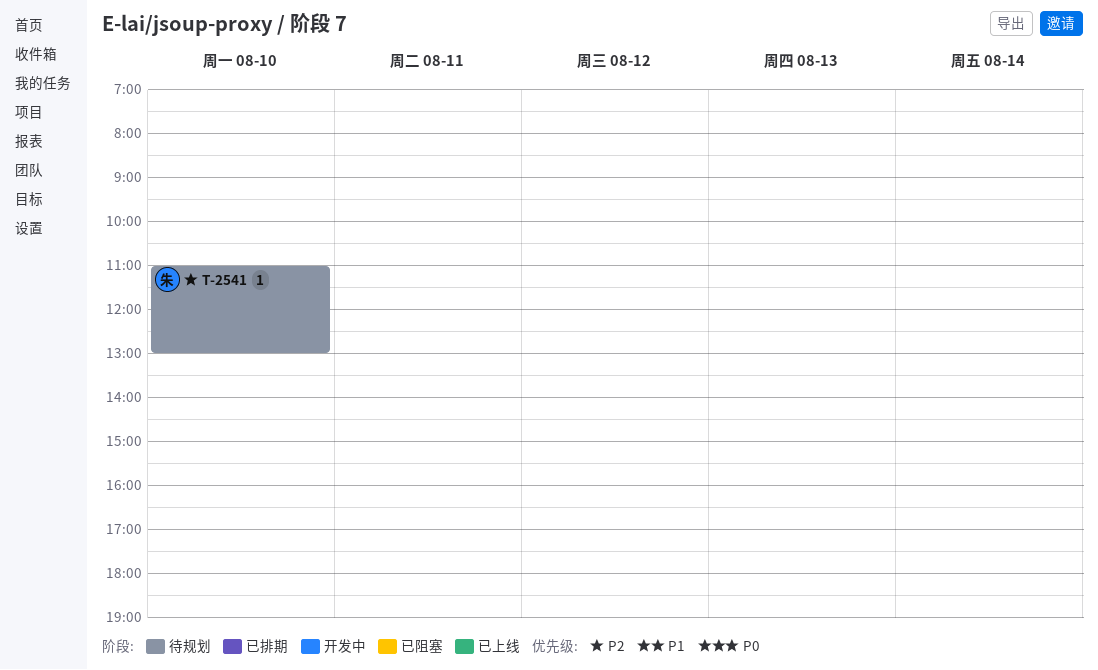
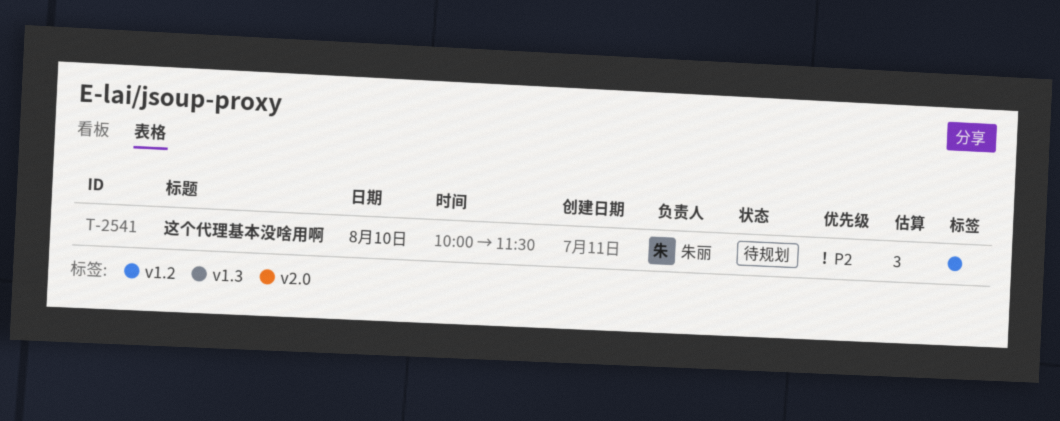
T-2541, estimate: 1 -> 3
T-2541, begins: 11:00 -> 10:00
T-2541, ends: 13:00 -> 11:30

